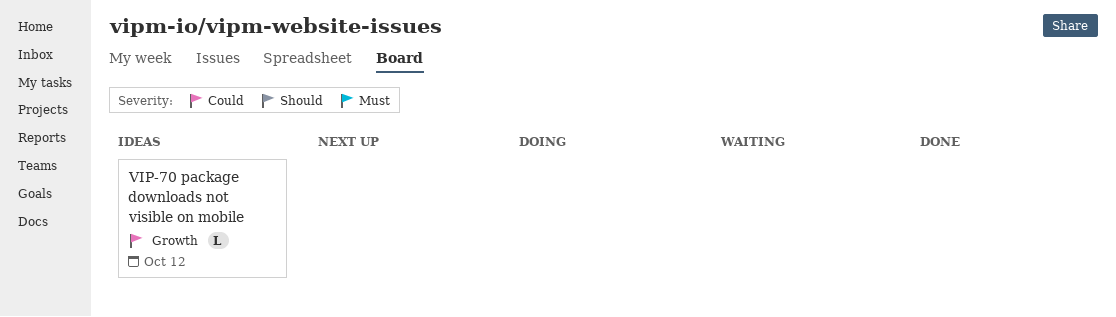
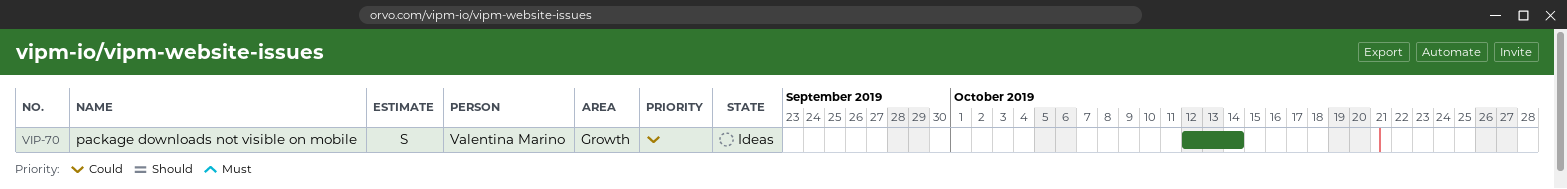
VIP-70, estimate: L -> S
VIP-70, due: Oct 12 -> Oct 14

